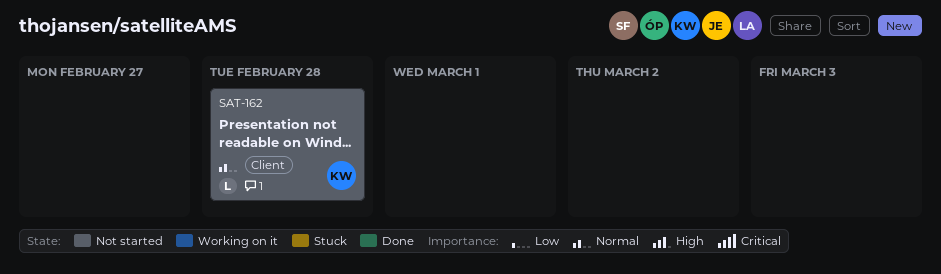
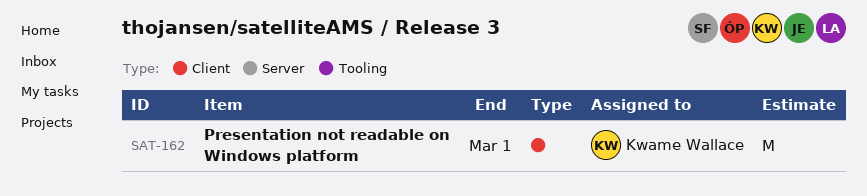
SAT-162, estimate: L -> M
SAT-162, due: Feb 28 -> Mar 1

